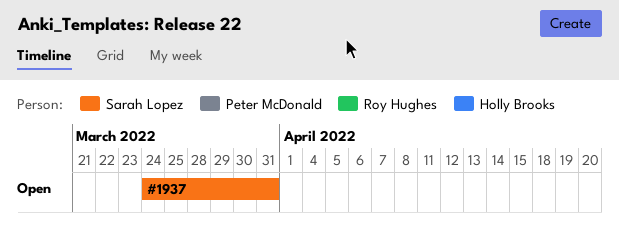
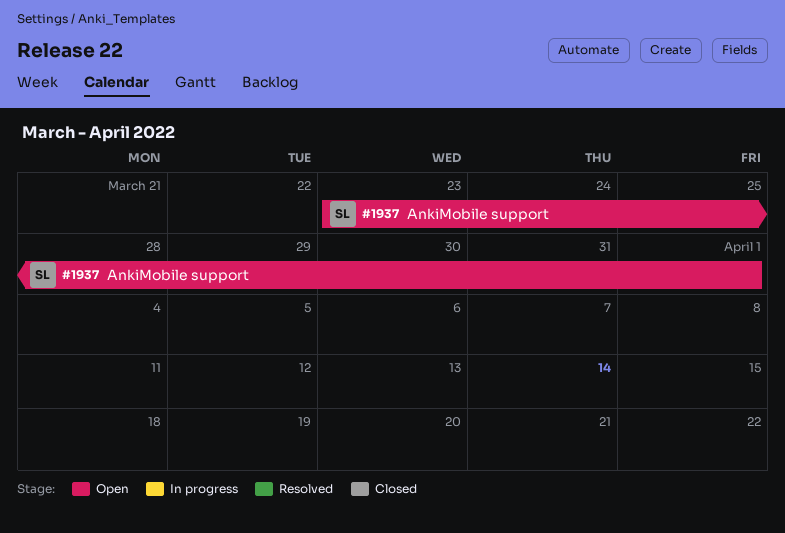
#1937, start: Mar 24 -> Mar 23
#1937, due: Mar 31 -> Apr 1

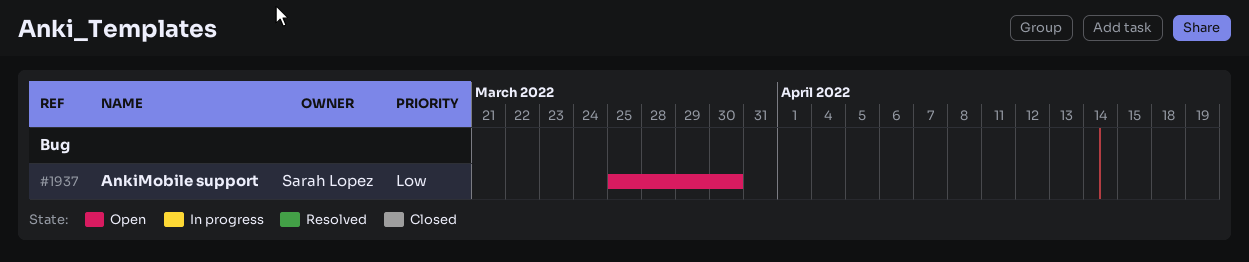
#1937, start: Mar 23 -> Mar 25
#1937, due: Apr 1 -> Mar 30

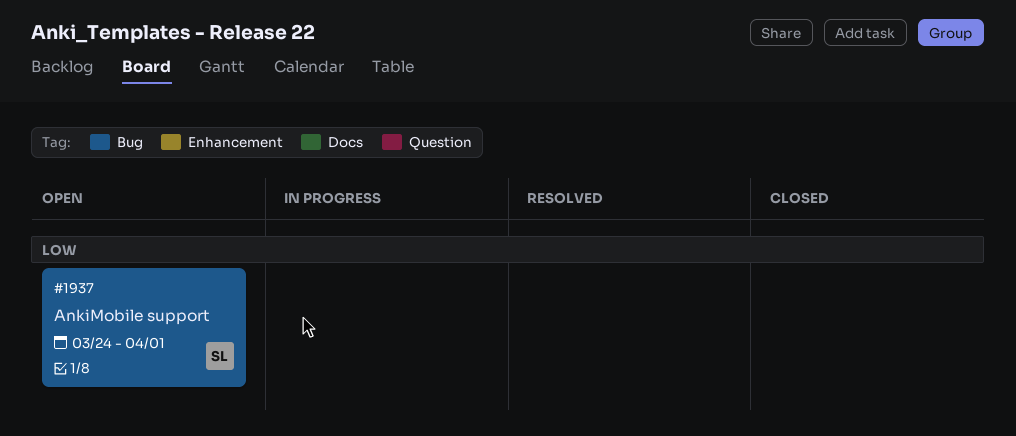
#1937, start: Mar 25 -> Mar 24
#1937, due: Mar 30 -> Apr 1

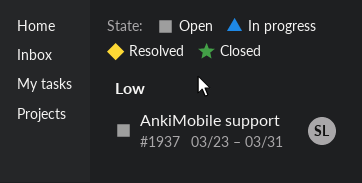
#1937, start: Mar 24 -> Mar 23
#1937, due: Apr 1 -> Mar 31

